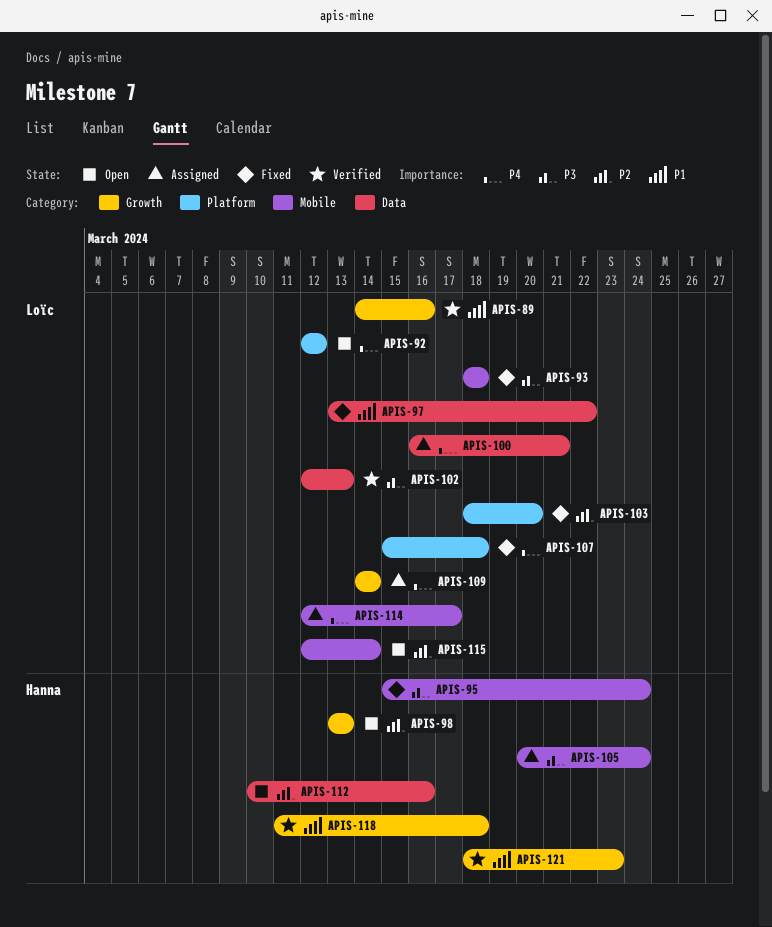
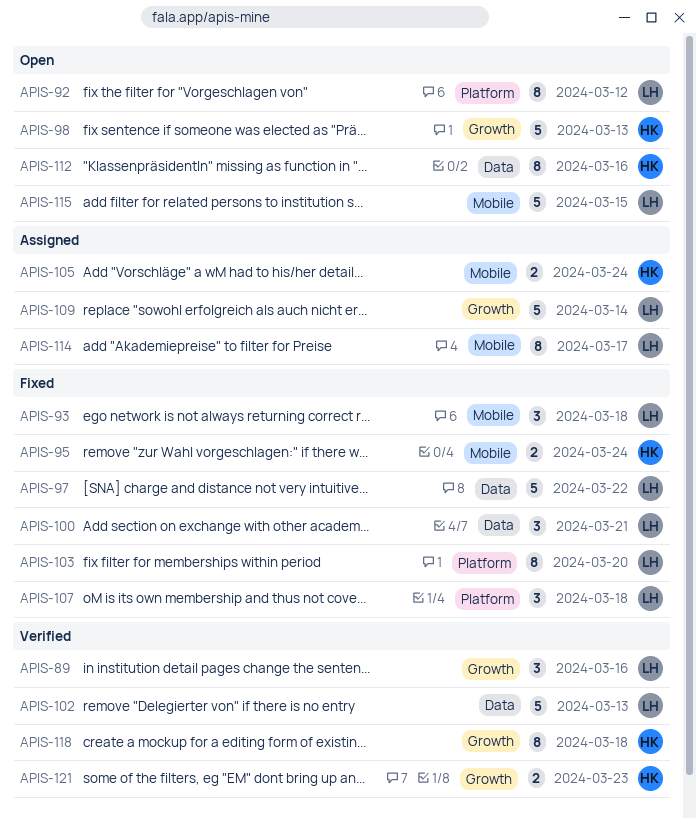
APIS-100, status: Assigned -> Fixed
APIS-115, due: Mar 14 -> Mar 15

